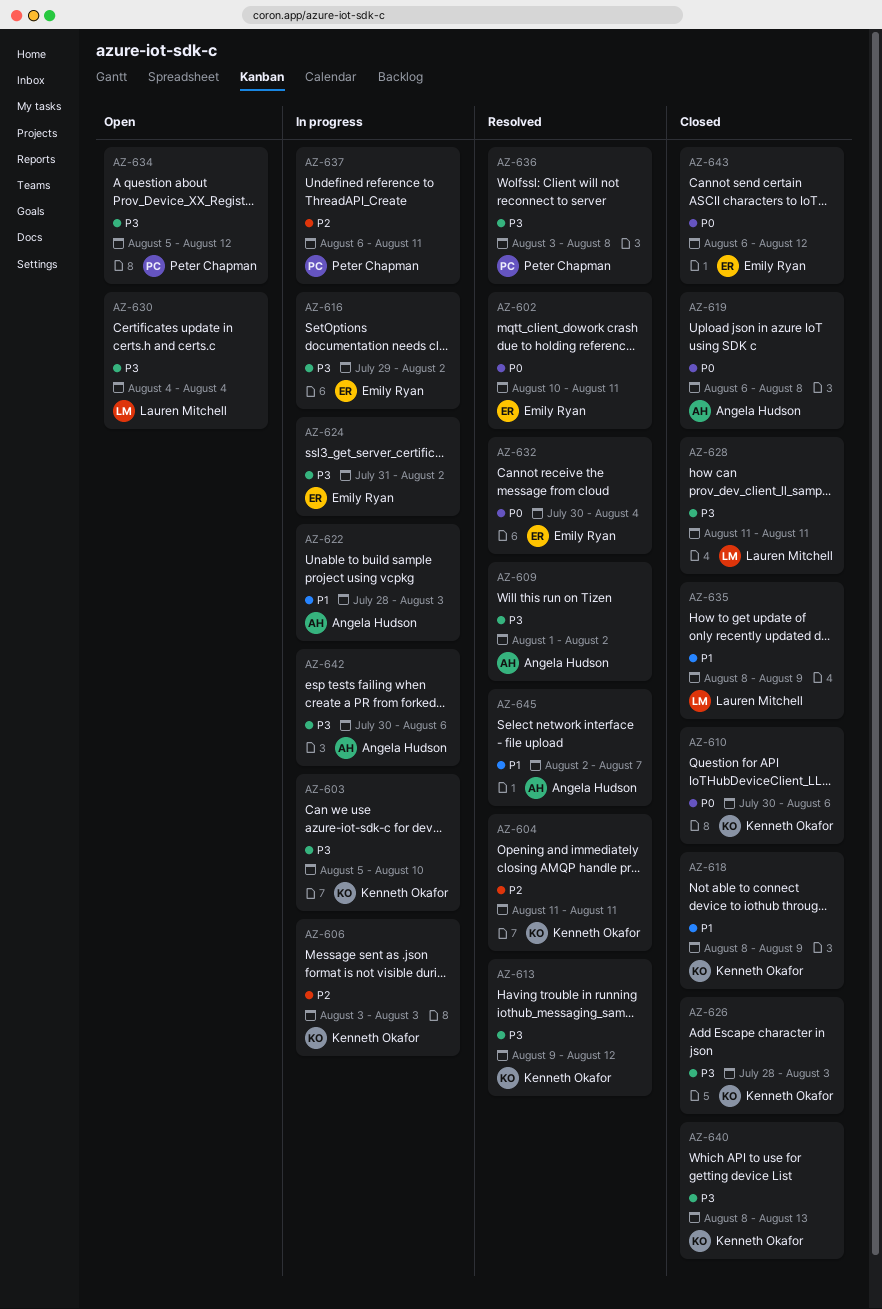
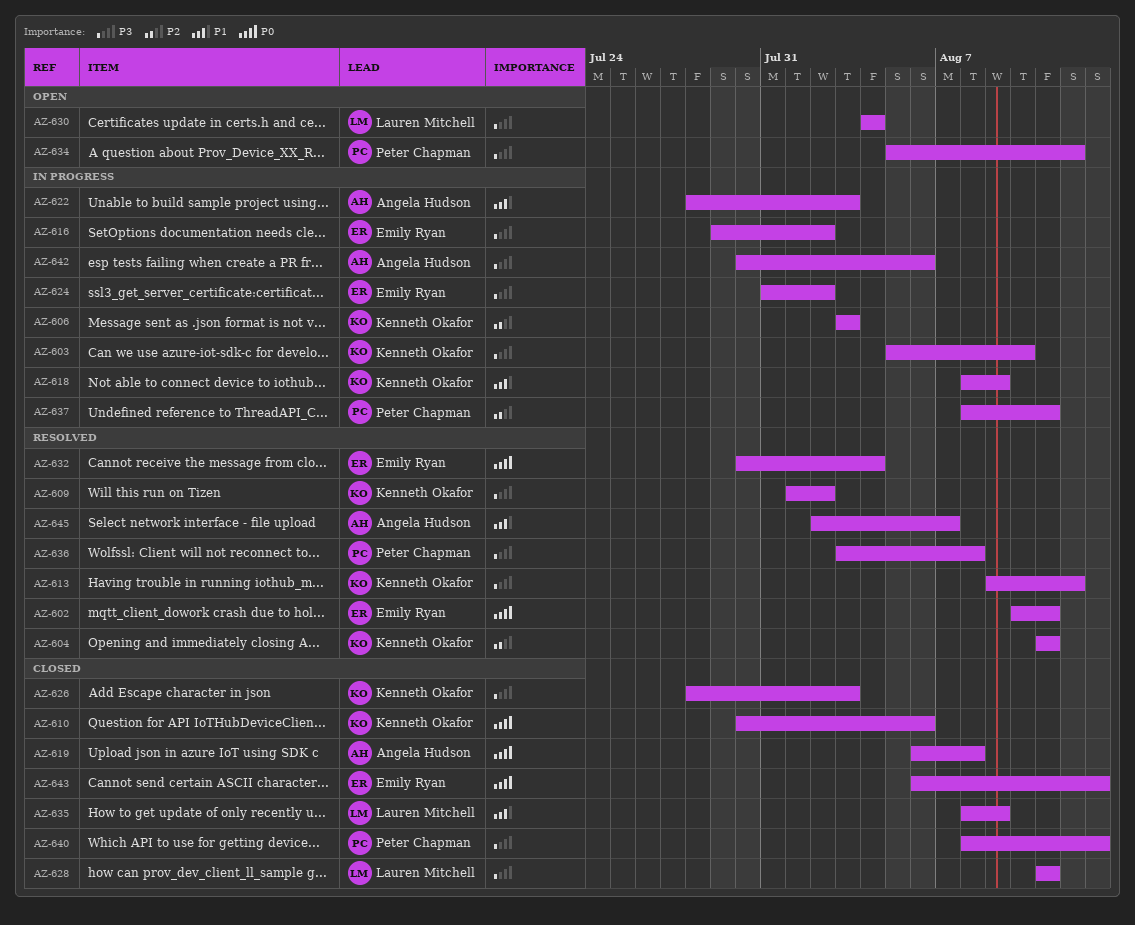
AZ-609, owner: Angela Hudson -> Kenneth Okafor
AZ-618, status: Closed -> In progress
AZ-637, start: Aug 6 -> Aug 8
AZ-640, owner: Kenneth Okafor -> Peter Chapman
AZ-643, due: Aug 12 -> Aug 13

